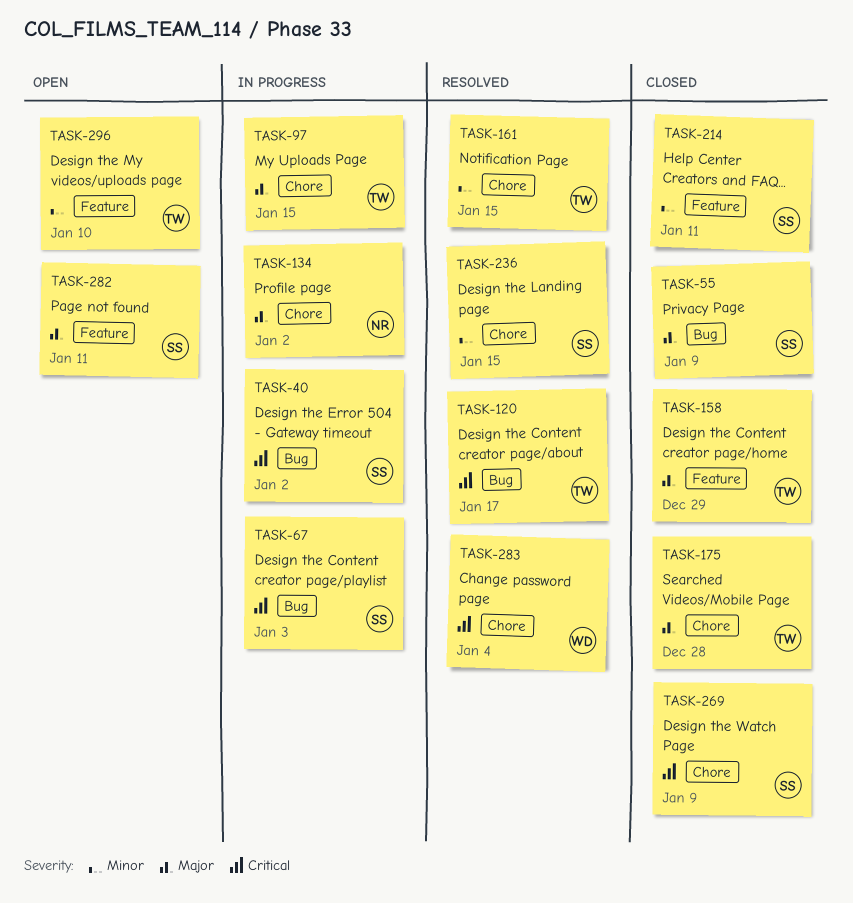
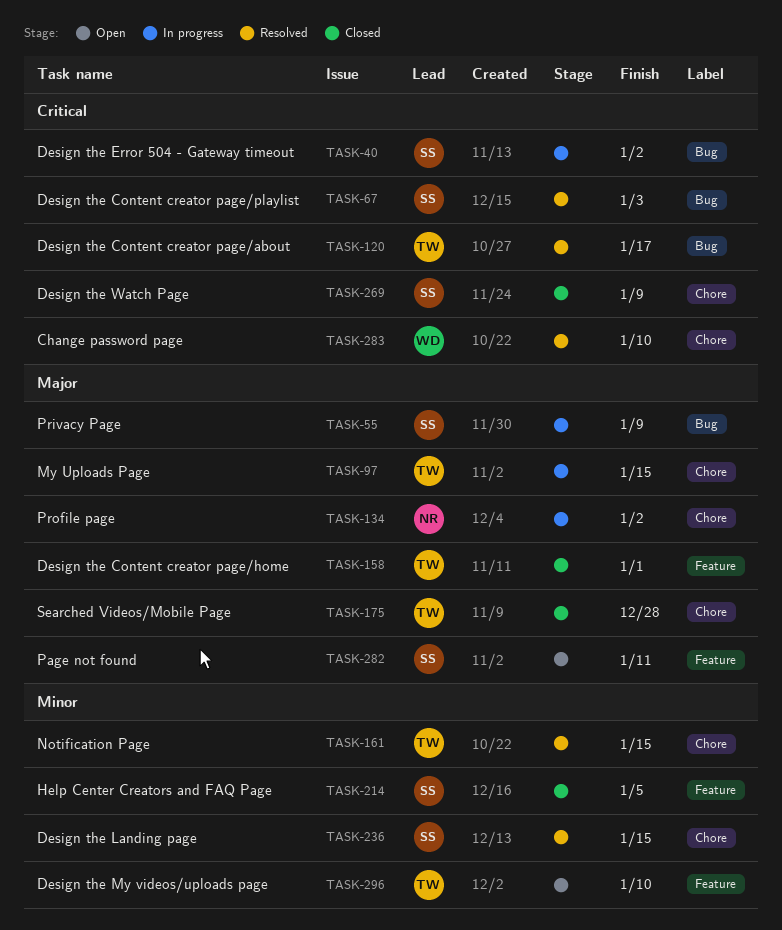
TASK-55, status: Closed -> In progress
TASK-67, status: In progress -> Resolved
TASK-158, due: Dec 29 -> Jan 1
TASK-214, due: Jan 11 -> Jan 5
TASK-283, due: Jan 4 -> Jan 10

